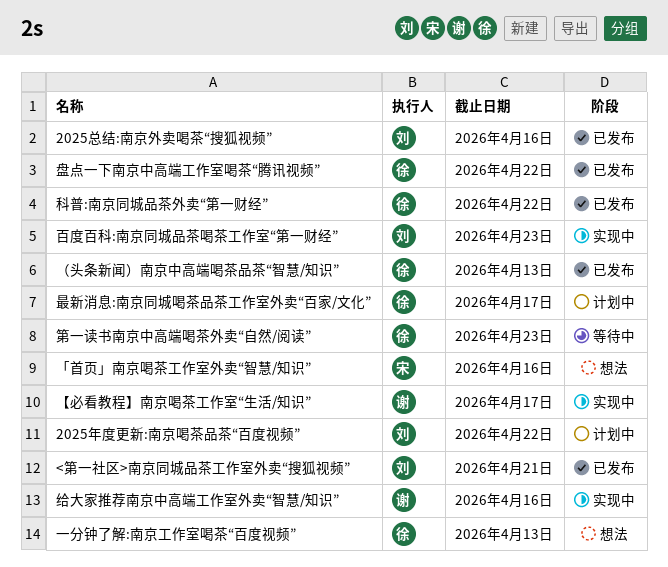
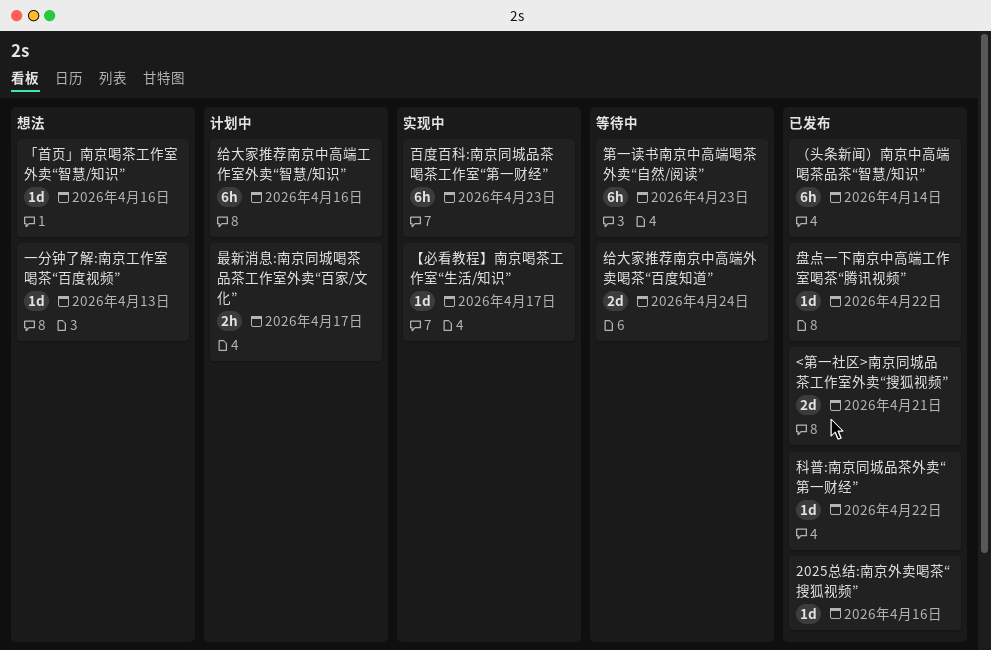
2025年度更新:南京喝茶品茶“百度视频”: present -> none
给大家推荐南京中高端外卖喝茶“百度知道”: none -> present
给大家推荐南京中高端工作室外卖“智慧/知识”, status: 实现中 -> 计划中
（头条新闻）南京中高端喝茶品茶“智慧/知识”, due: Apr 13 -> Apr 14

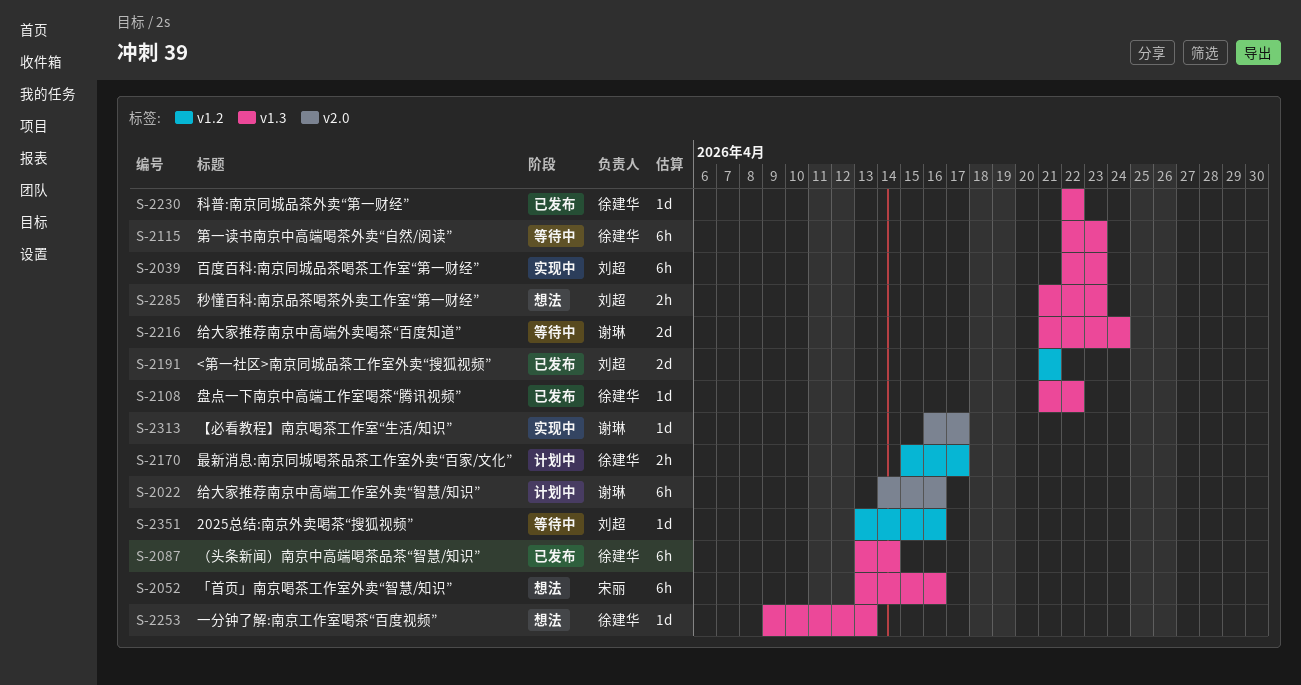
2025总结:南京外卖喝茶“搜狐视频”, status: 已发布 -> 等待中
「首页」南京喝茶工作室外卖“智慧/知识”, estimate: 1d -> 6h
秒懂百科:南京品茶喝茶外卖工作室“第一财经”: none -> present

